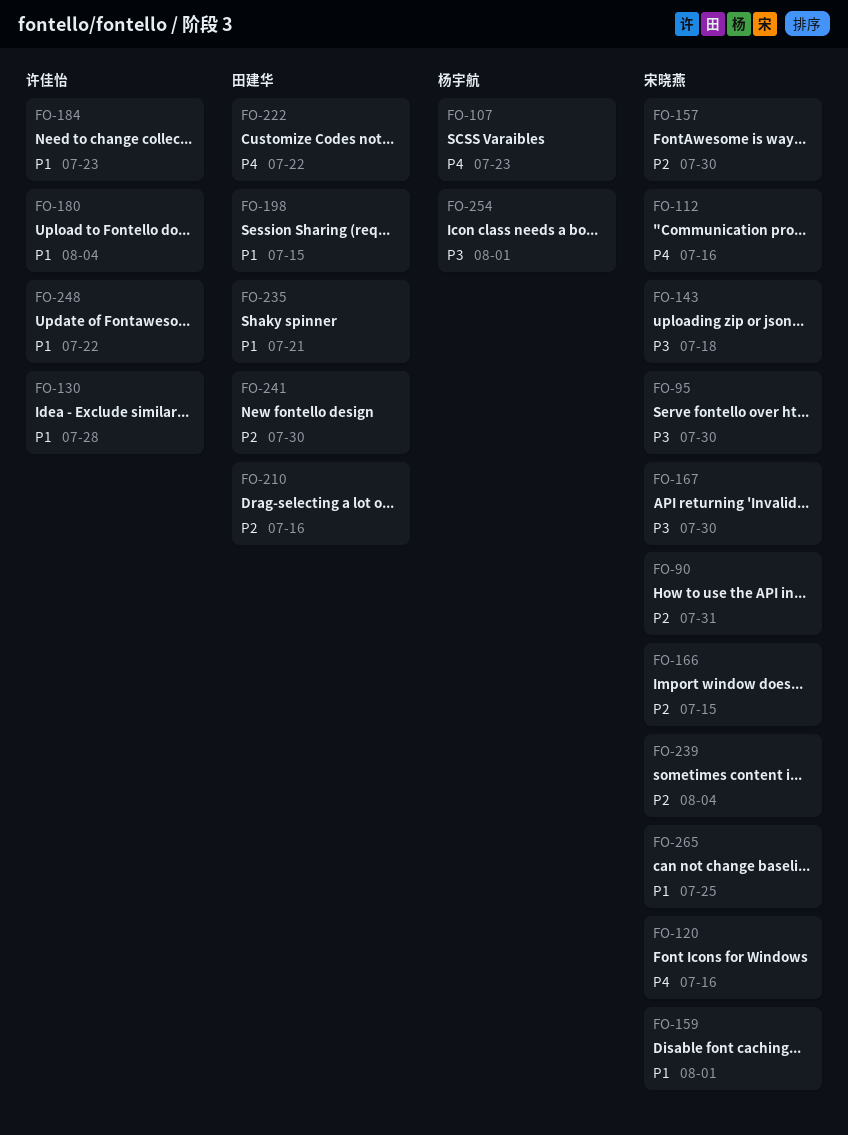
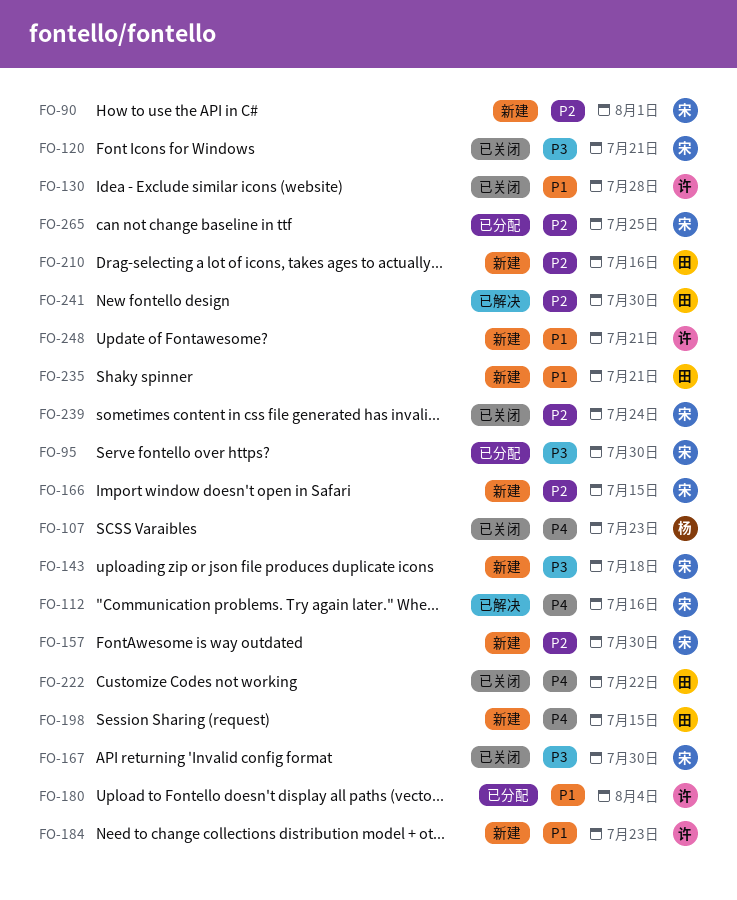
FO-90, due: Jul 31 -> Aug 1
FO-120, priority: P4 -> P3
FO-120, due: Jul 16 -> Jul 21
FO-159: present -> none
FO-198, priority: P1 -> P4
FO-239, due: Aug 4 -> Jul 24
FO-248, due: Jul 22 -> Jul 21
FO-254: present -> none
FO-265, priority: P1 -> P2

